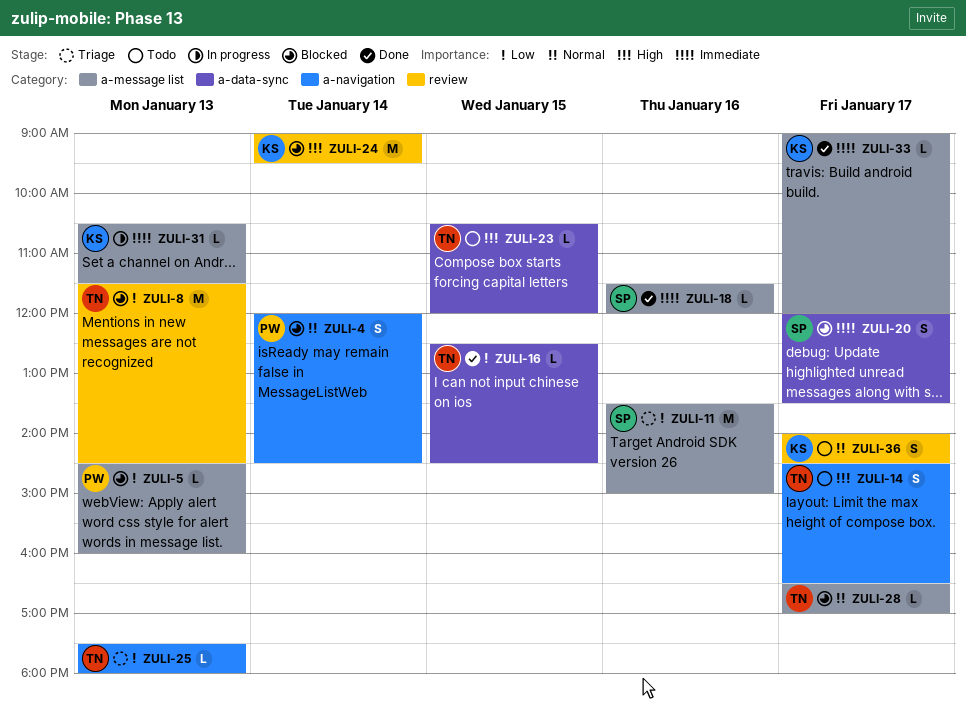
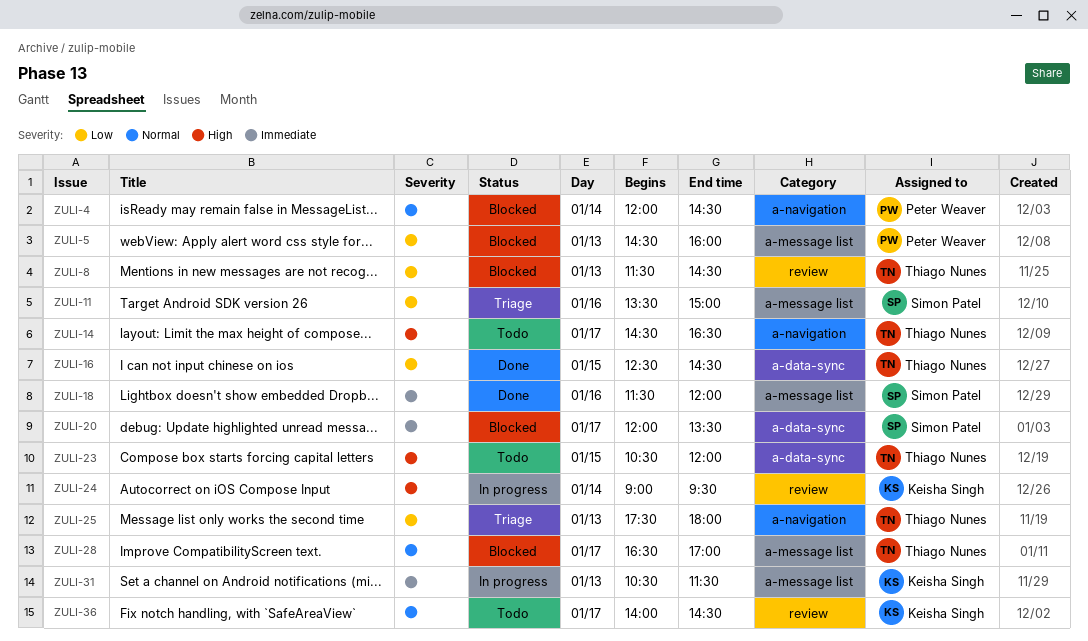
ZULI-24, status: Blocked -> In progress
ZULI-33: present -> none

